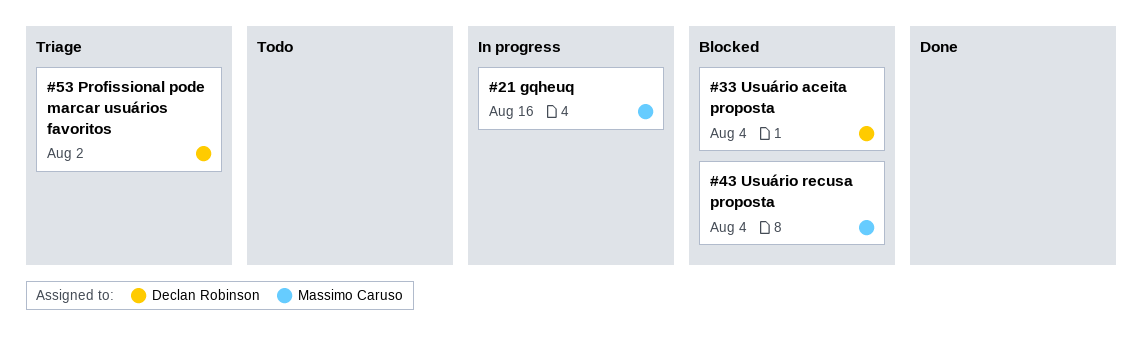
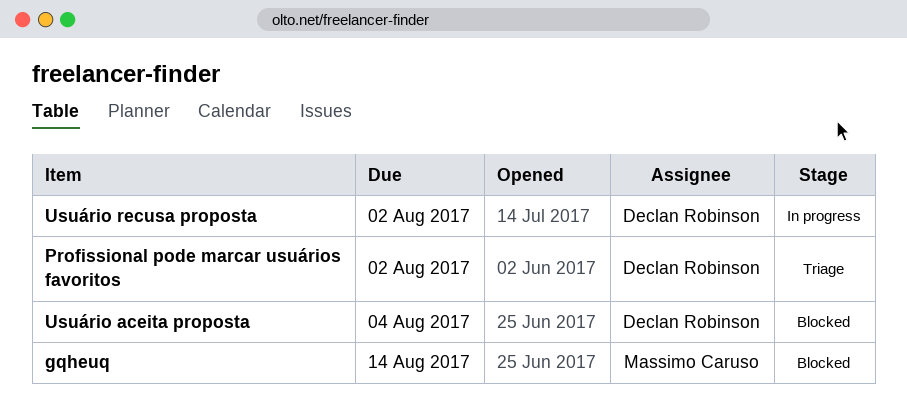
gqheuq, status: In progress -> Blocked
gqheuq, due: Aug 16 -> Aug 14
Usuário recusa proposta, status: Blocked -> In progress
Usuário recusa proposta, owner: Massimo Caruso -> Declan Robinson
Usuário recusa proposta, due: Aug 4 -> Aug 2

